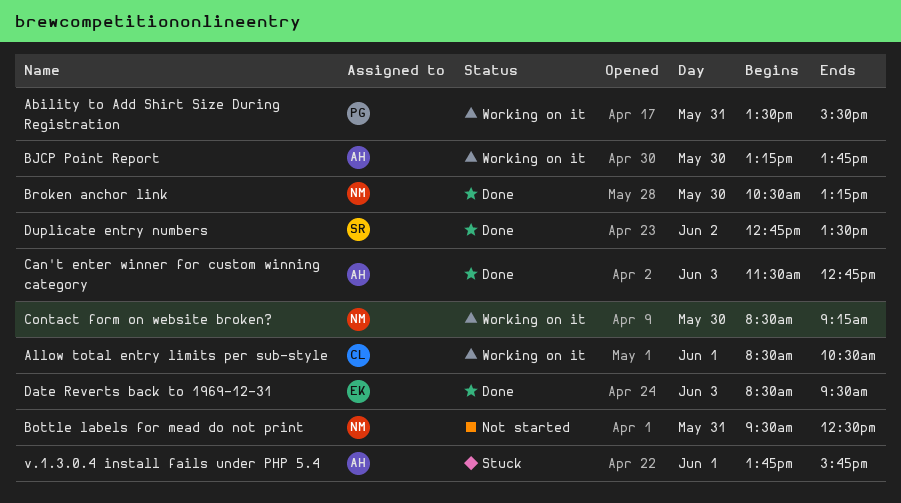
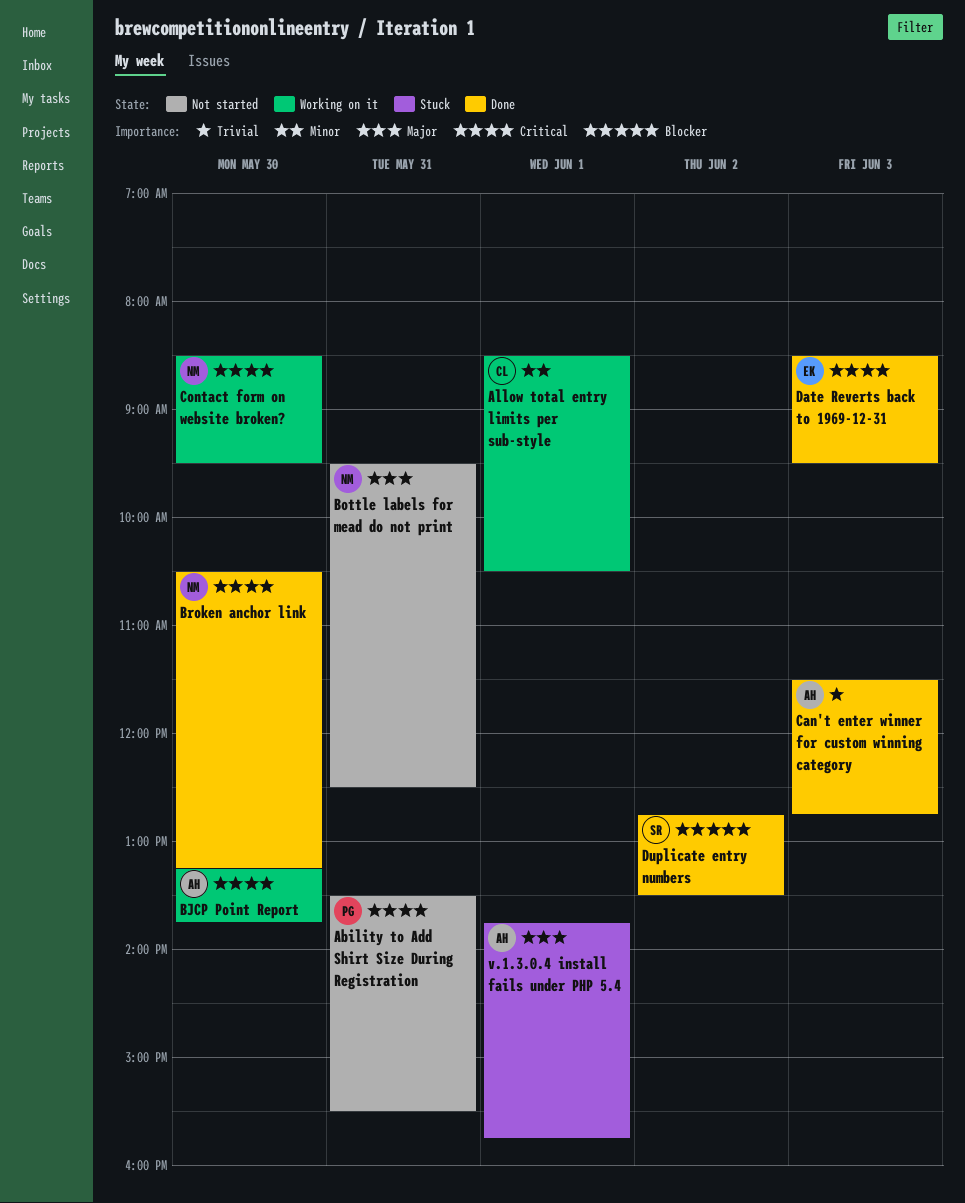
Ability to Add Shirt Size During Registration, status: Working on it -> Not started
Contact form on website broken?, ends: 09:15 -> 09:30

